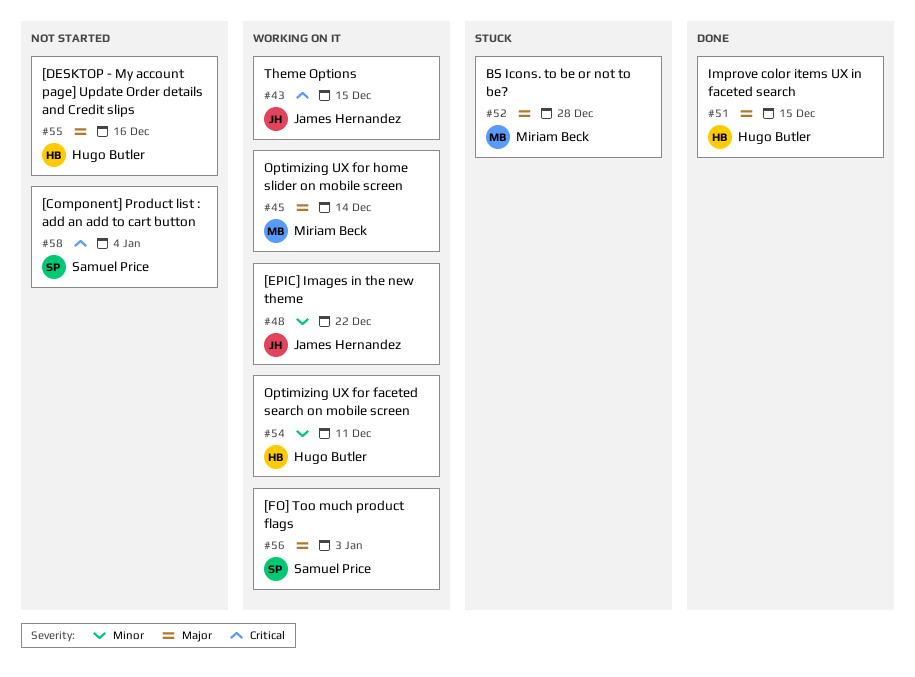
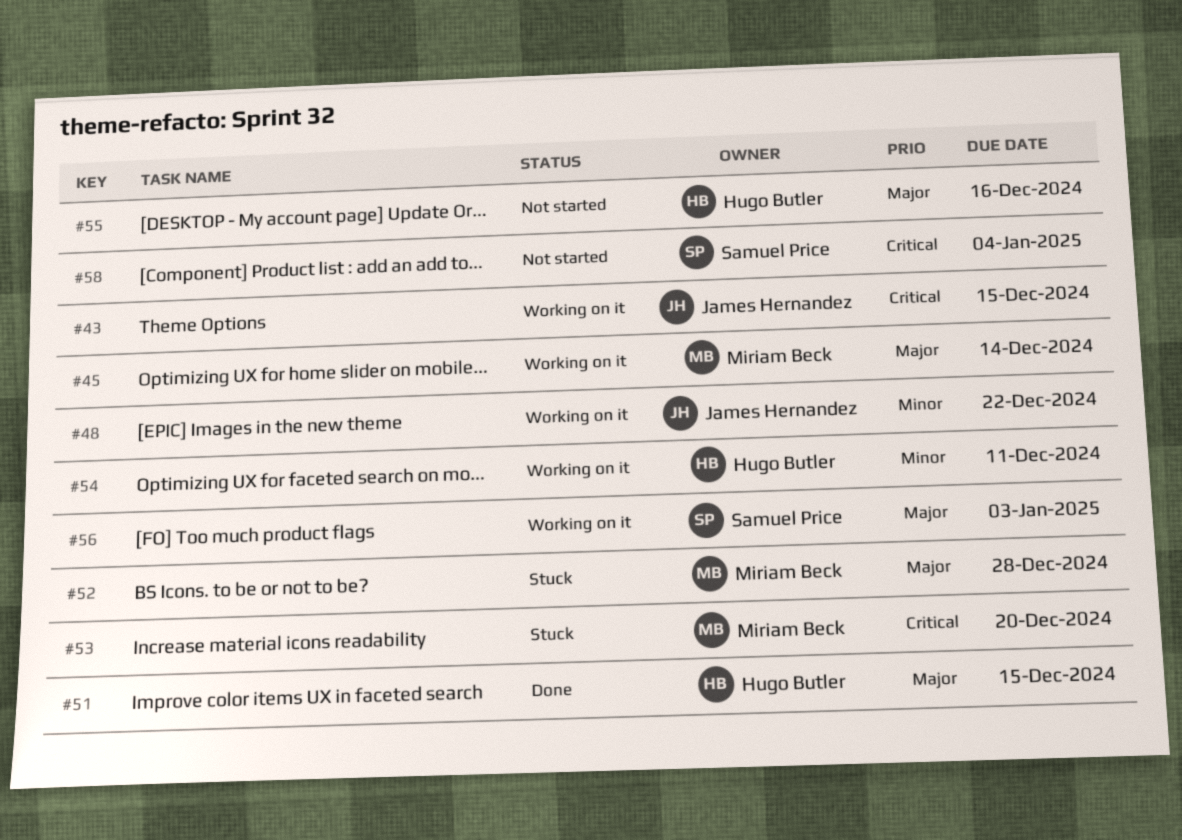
#53: none -> present

